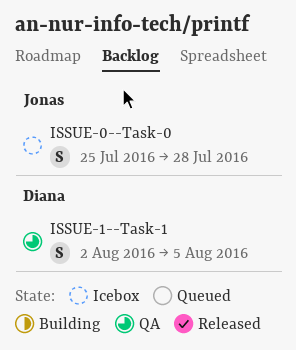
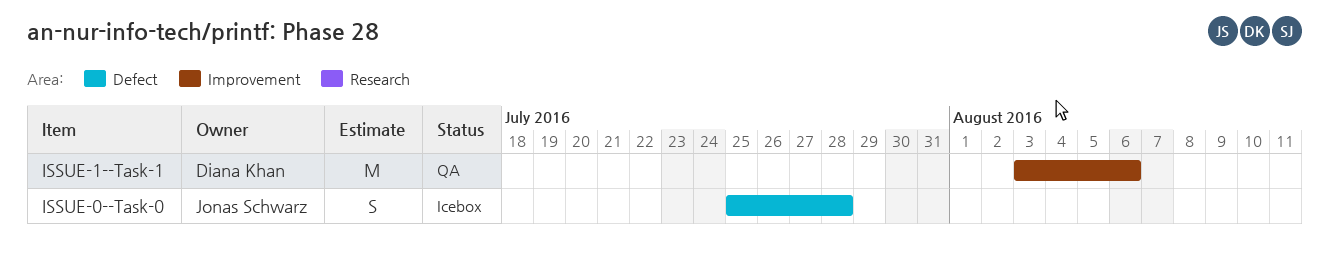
ISSUE-1--Task-1, estimate: S -> M
ISSUE-1--Task-1, start: Aug 2 -> Aug 3
ISSUE-1--Task-1, due: Aug 5 -> Aug 6

